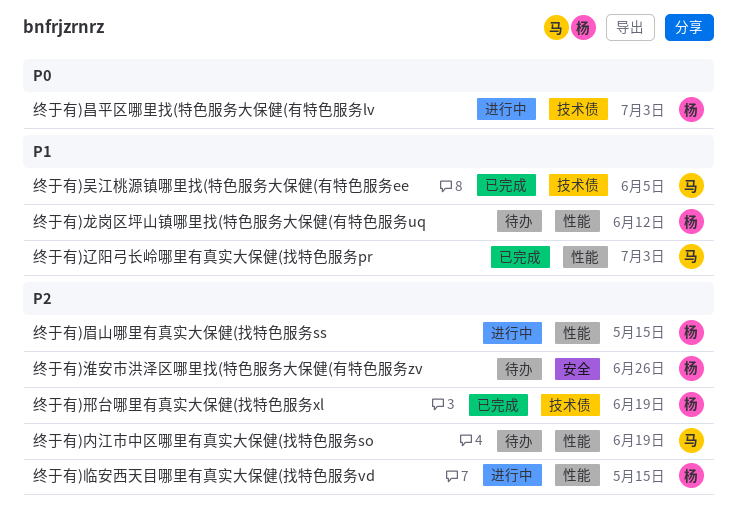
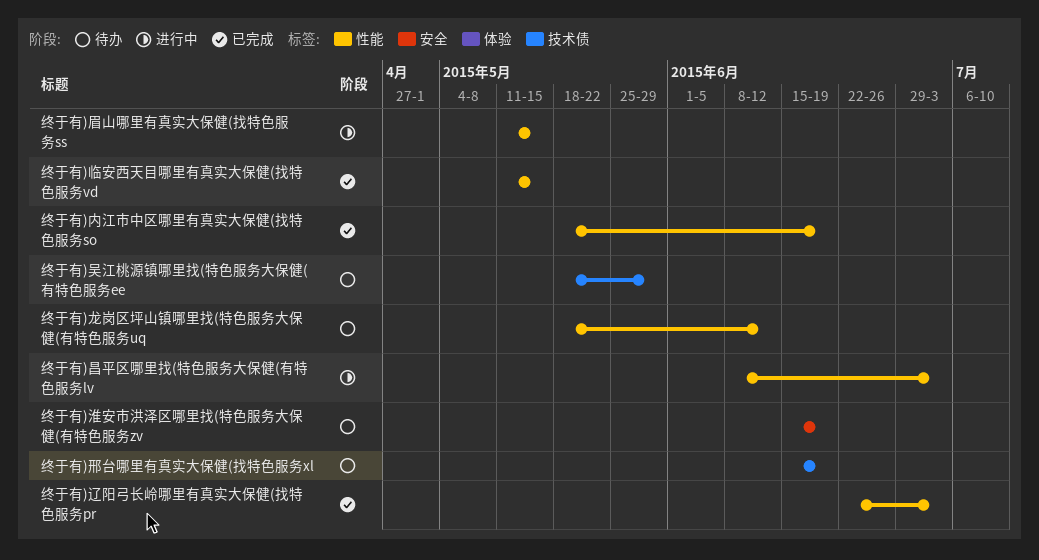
终于有)临安西天目哪里有真实大保健(找特色服务vd, status: 进行中 -> 已完成
终于有)内江市中区哪里有真实大保健(找特色服务so, status: 待办 -> 已完成
终于有)吴江桃源镇哪里找(特色服务大保健(有特色服务ee, status: 已完成 -> 待办
终于有)吴江桃源镇哪里找(特色服务大保健(有特色服务ee, due: Jun 5 -> May 29
终于有)昌平区哪里找(特色服务大保健(有特色服务lv, label: 技术债 -> 性能
终于有)淮安市洪泽区哪里找(特色服务大保健(有特色服务zv, due: Jun 26 -> Jun 19
终于有)邢台哪里有真实大保健(找特色服务xl, status: 已完成 -> 待办

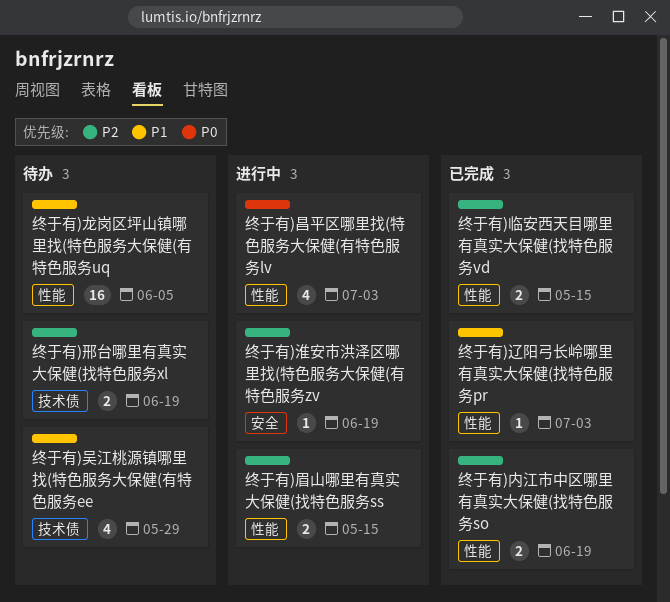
终于有)淮安市洪泽区哪里找(特色服务大保健(有特色服务zv, status: 待办 -> 进行中
终于有)龙岗区坪山镇哪里找(特色服务大保健(有特色服务uq, due: Jun 12 -> Jun 5

